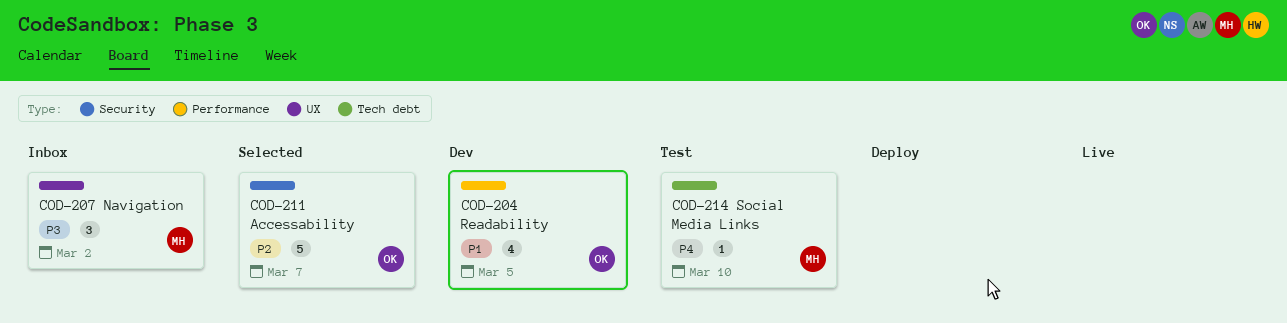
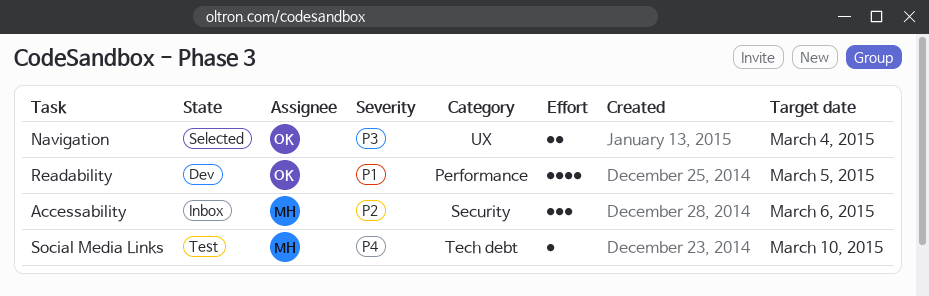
Accessability, status: Selected -> Inbox
Accessability, owner: OK -> MH
Accessability, estimate: 5 -> 3
Accessability, due: Mar 7 -> Mar 6
Navigation, status: Inbox -> Selected
Navigation, owner: MH -> OK
Navigation, estimate: 3 -> 2
Navigation, due: Mar 2 -> Mar 4

